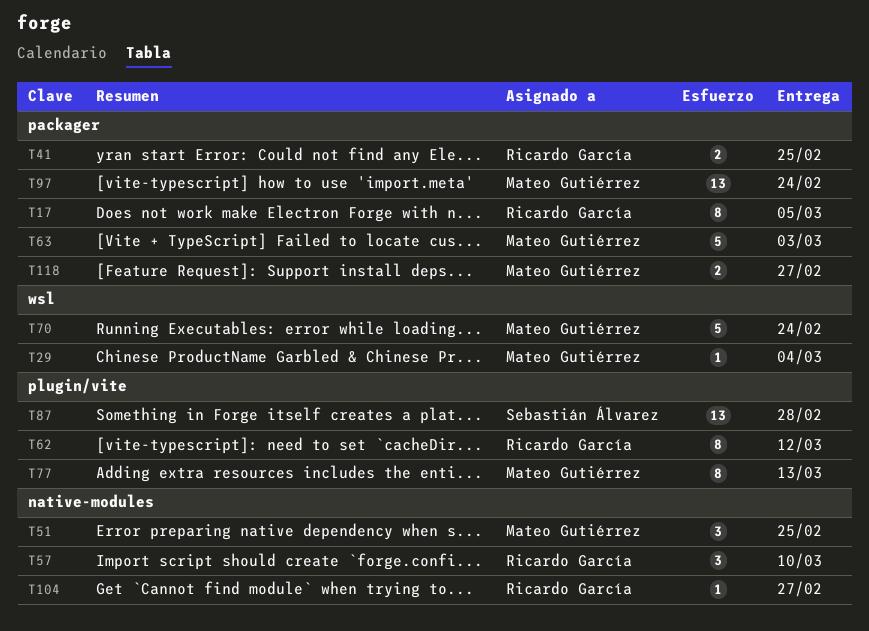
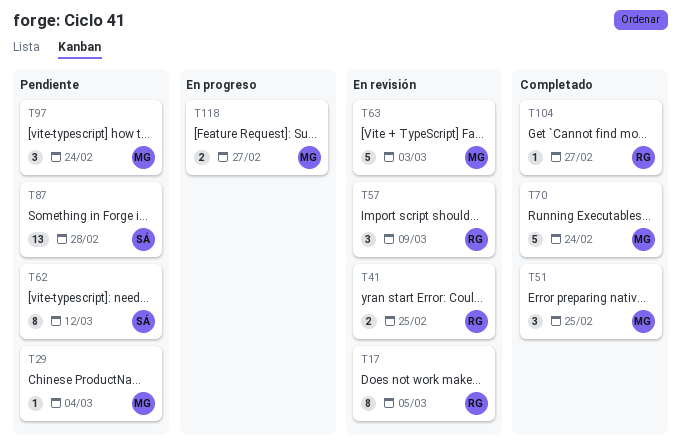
T57, due: Mar 10 -> Mar 9
T62, owner: Ricardo García -> Sebastián Álvarez
T77: present -> none
T97, estimate: 13 -> 3

